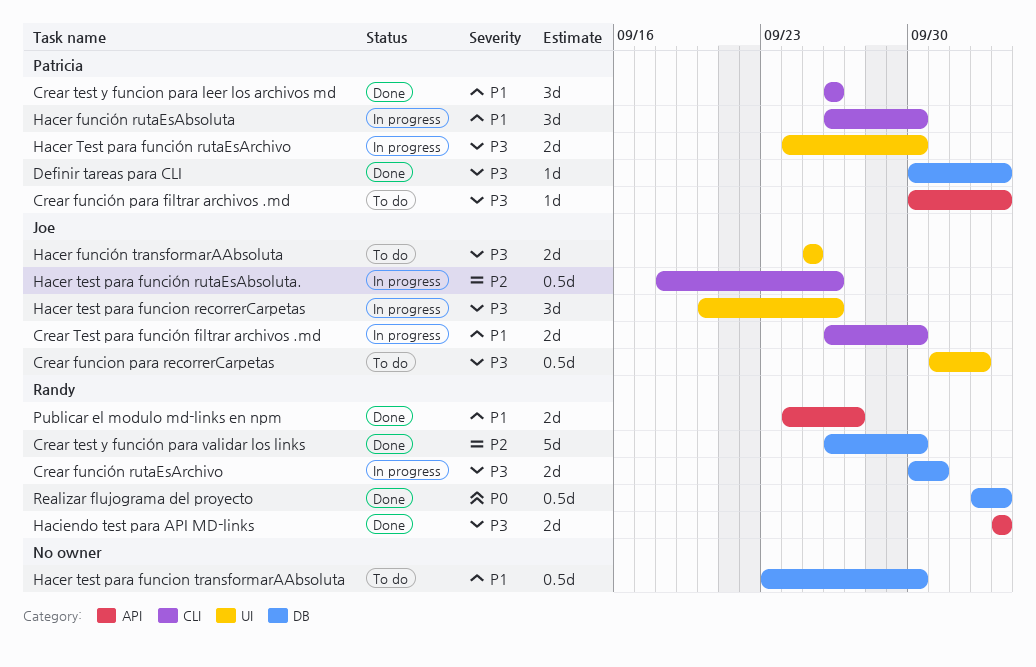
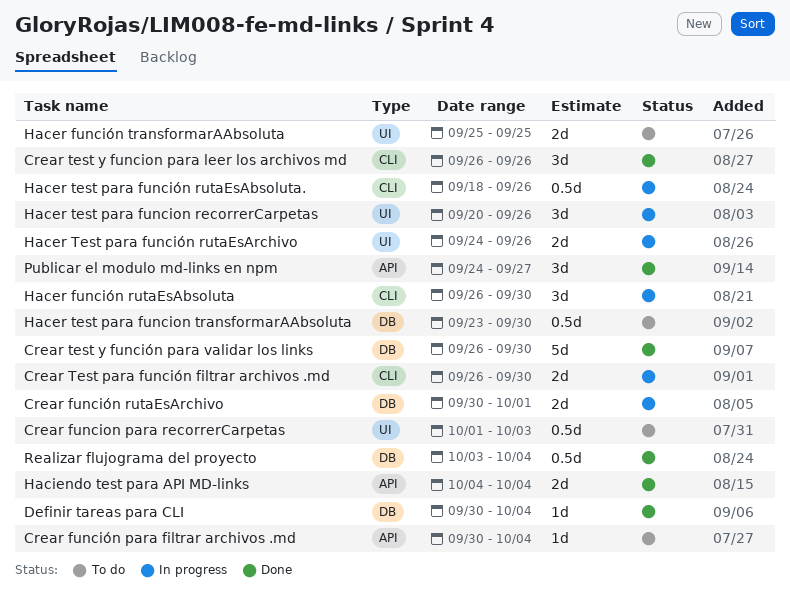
Hacer Test para función rutaEsArchivo, due: Sep 30 -> Sep 26
Publicar el modulo md-links en npm, estimate: 2d -> 3d

